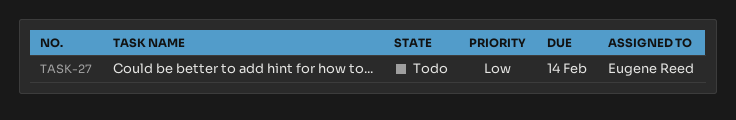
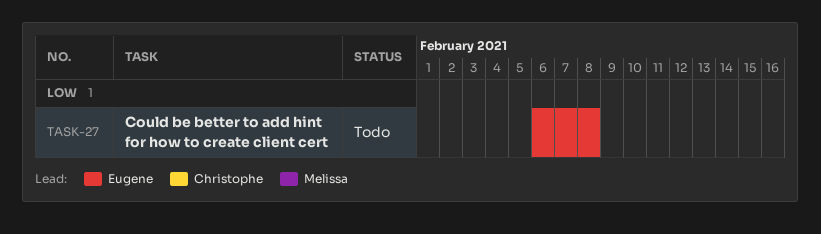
TASK-27, due: Feb 14 -> Feb 8

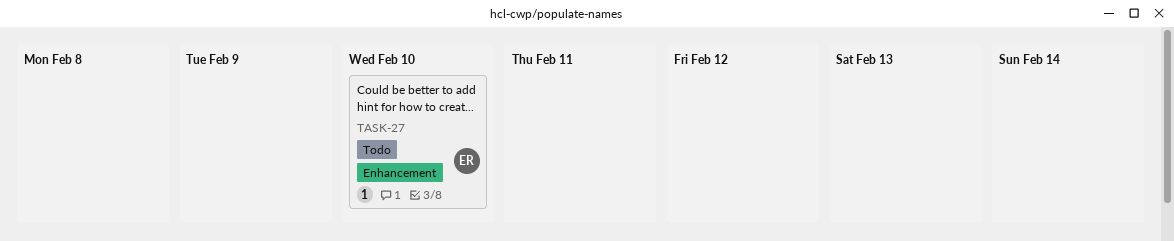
TASK-27, due: Feb 8 -> Feb 10

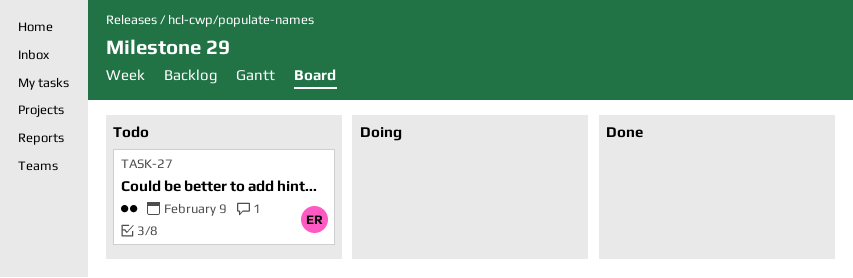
TASK-27, estimate: 1 -> 2
TASK-27, due: Feb 10 -> Feb 9

